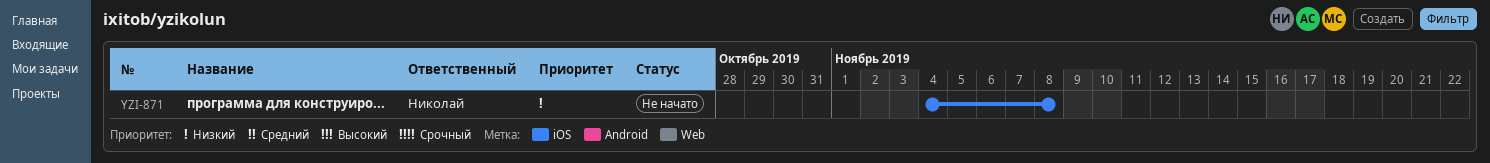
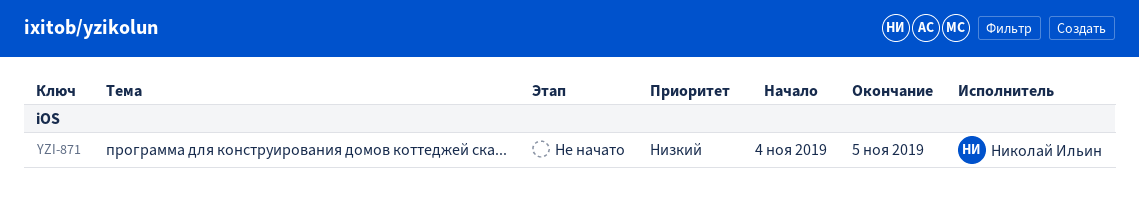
YZI-871, due: Nov 8 -> Nov 5

